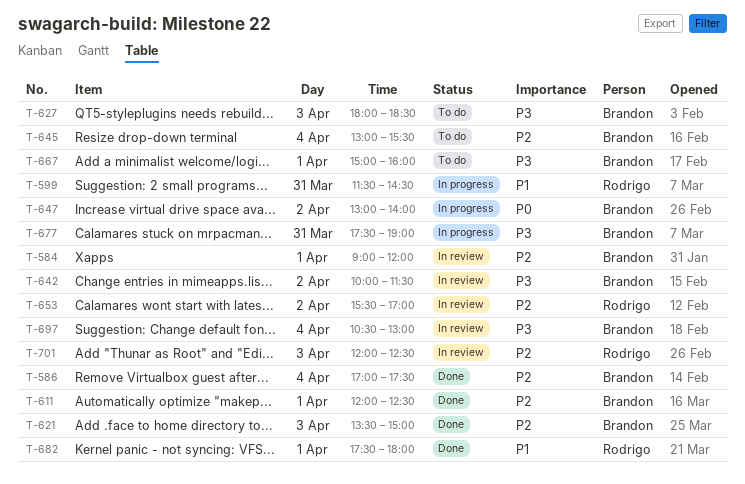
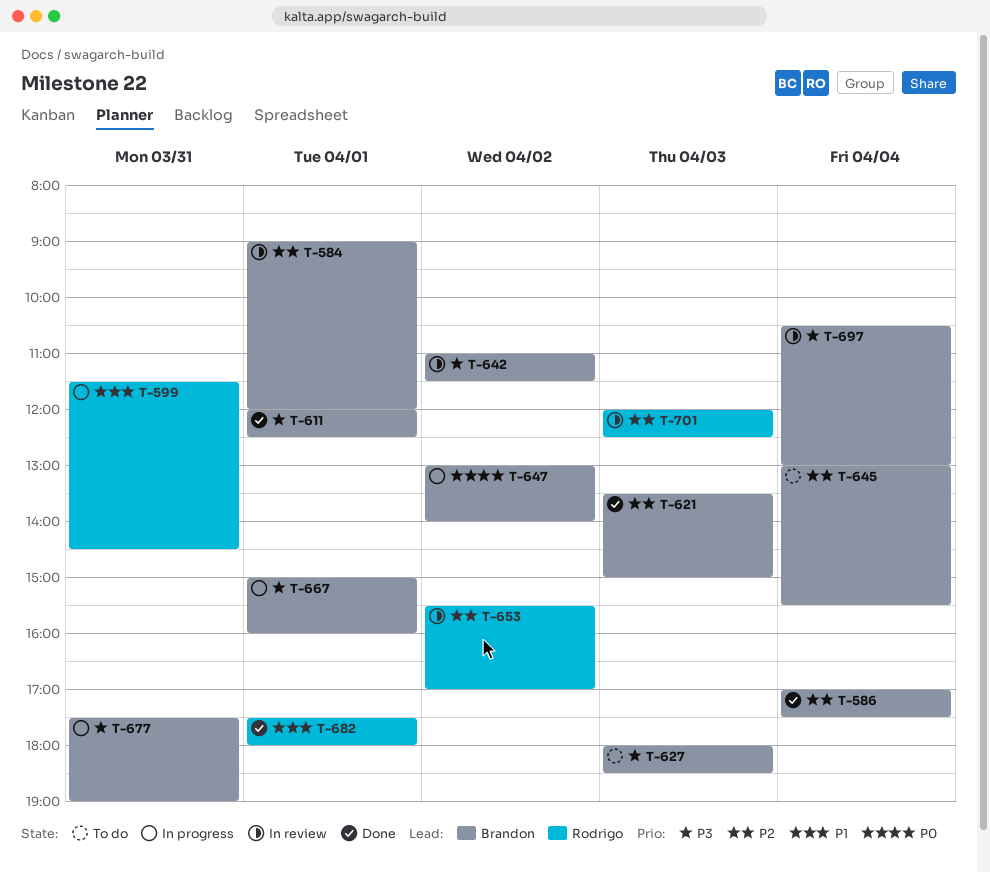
T-611, priority: P2 -> P3
T-642, begins: 10:00 -> 11:00
T-667, status: To do -> In progress

